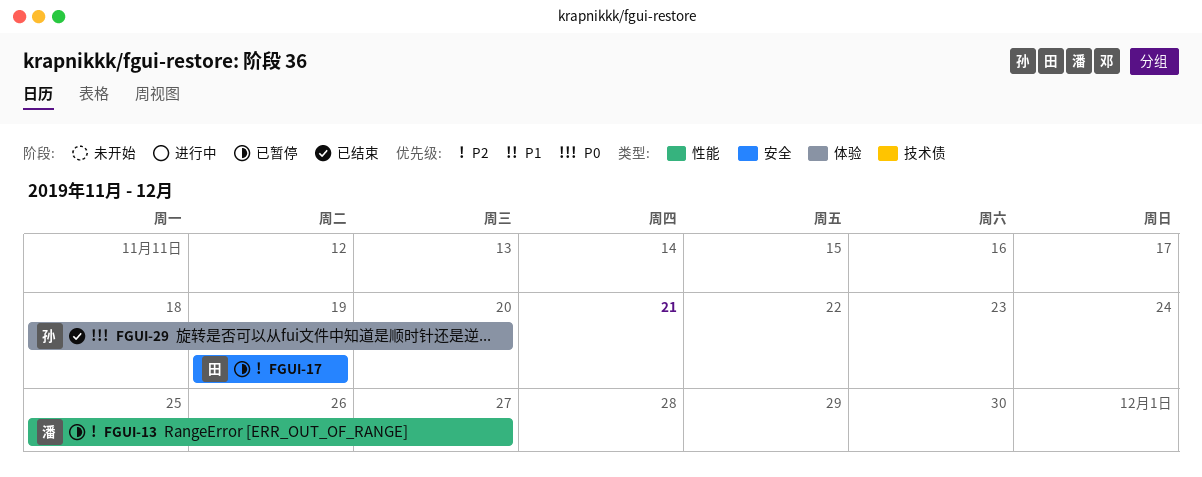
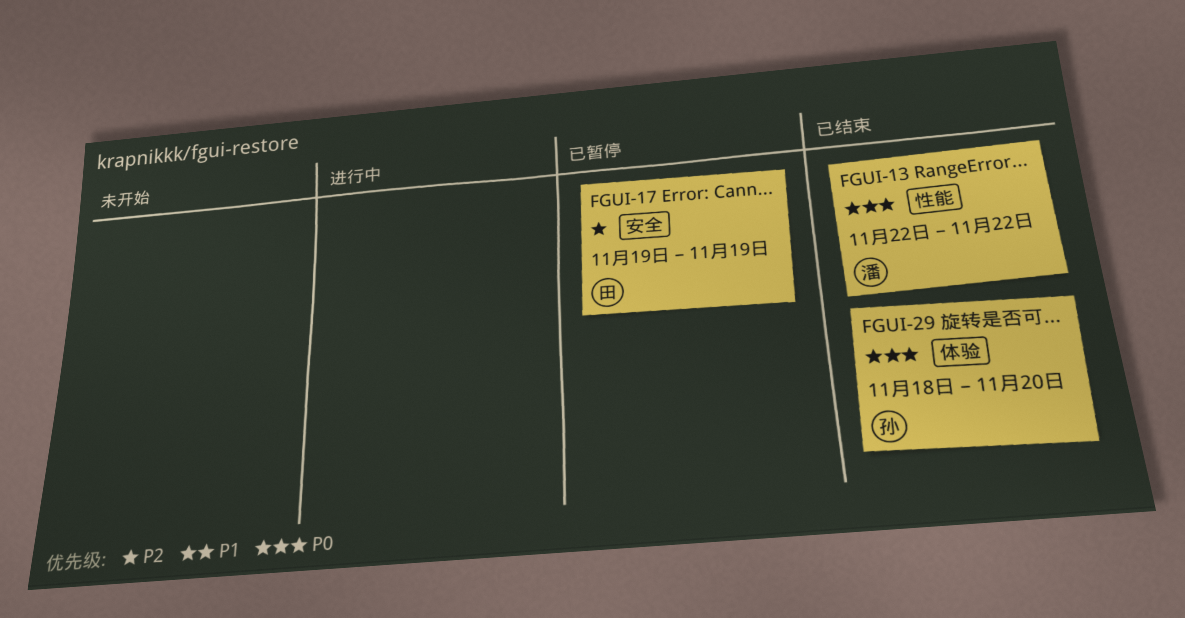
FGUI-13, status: 已暂停 -> 已结束
FGUI-13, priority: P2 -> P0
FGUI-13, start: Nov 25 -> Nov 22
FGUI-13, due: Nov 27 -> Nov 22

